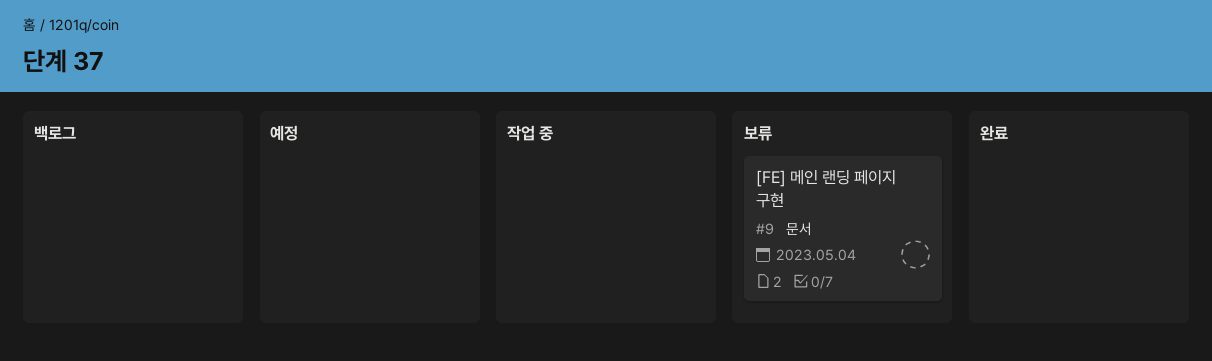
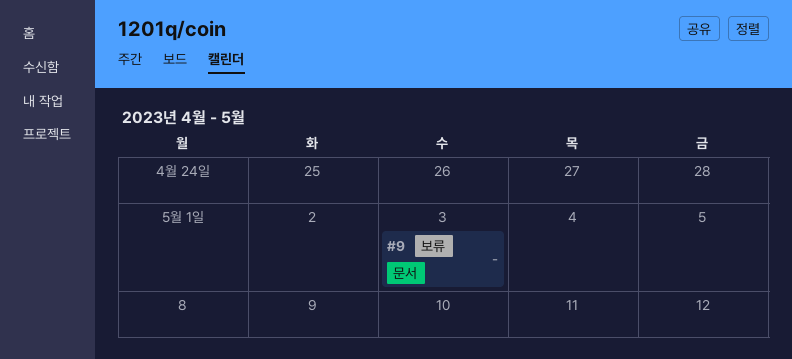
#9, due: May 4 -> May 3

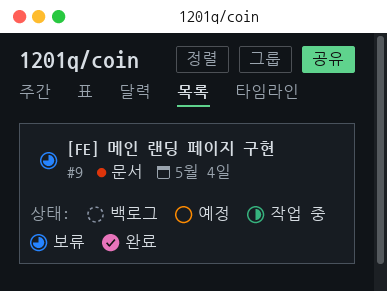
#9, due: May 3 -> May 4

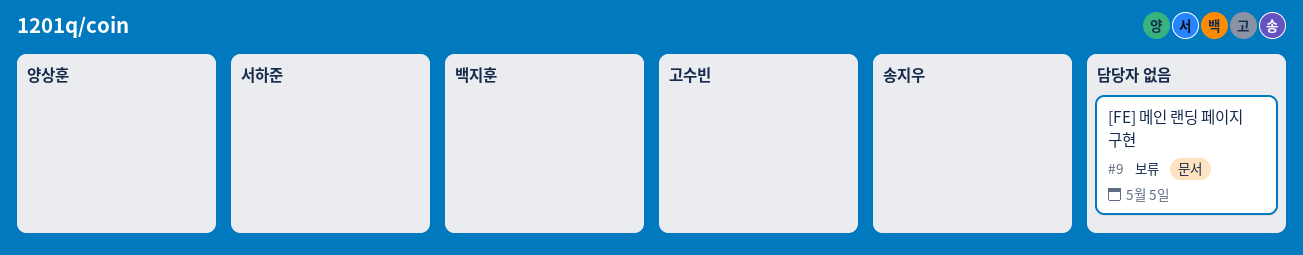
#9, due: May 4 -> May 5

